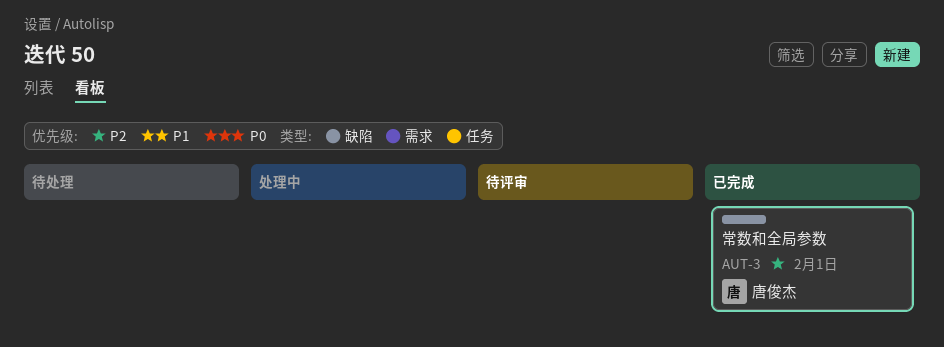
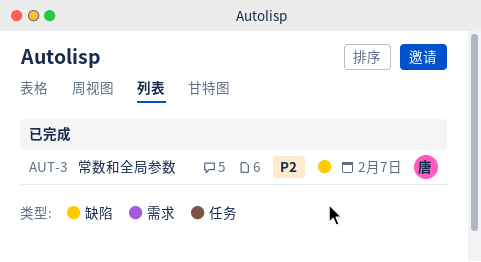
AUT-3, due: Feb 1 -> Feb 7

